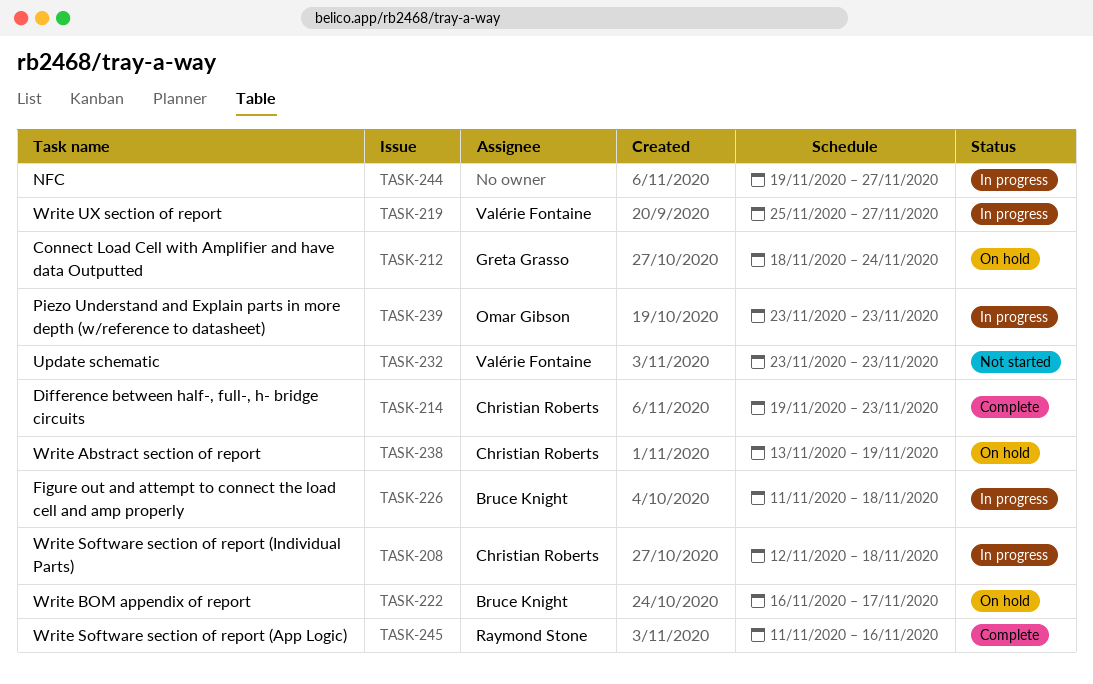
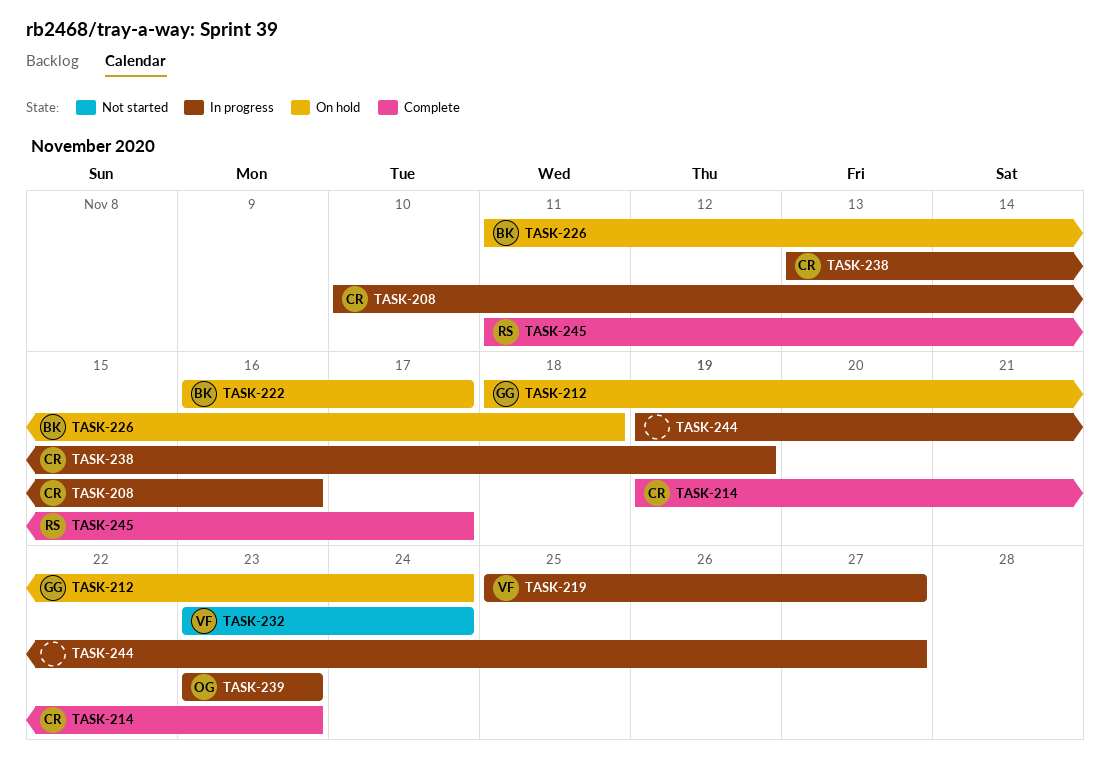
TASK-208, start: Nov 12 -> Nov 10
TASK-208, due: Nov 18 -> Nov 16
TASK-226, status: In progress -> On hold
TASK-232, due: Nov 23 -> Nov 24
TASK-238, status: On hold -> In progress
TASK-245, due: Nov 16 -> Nov 17

